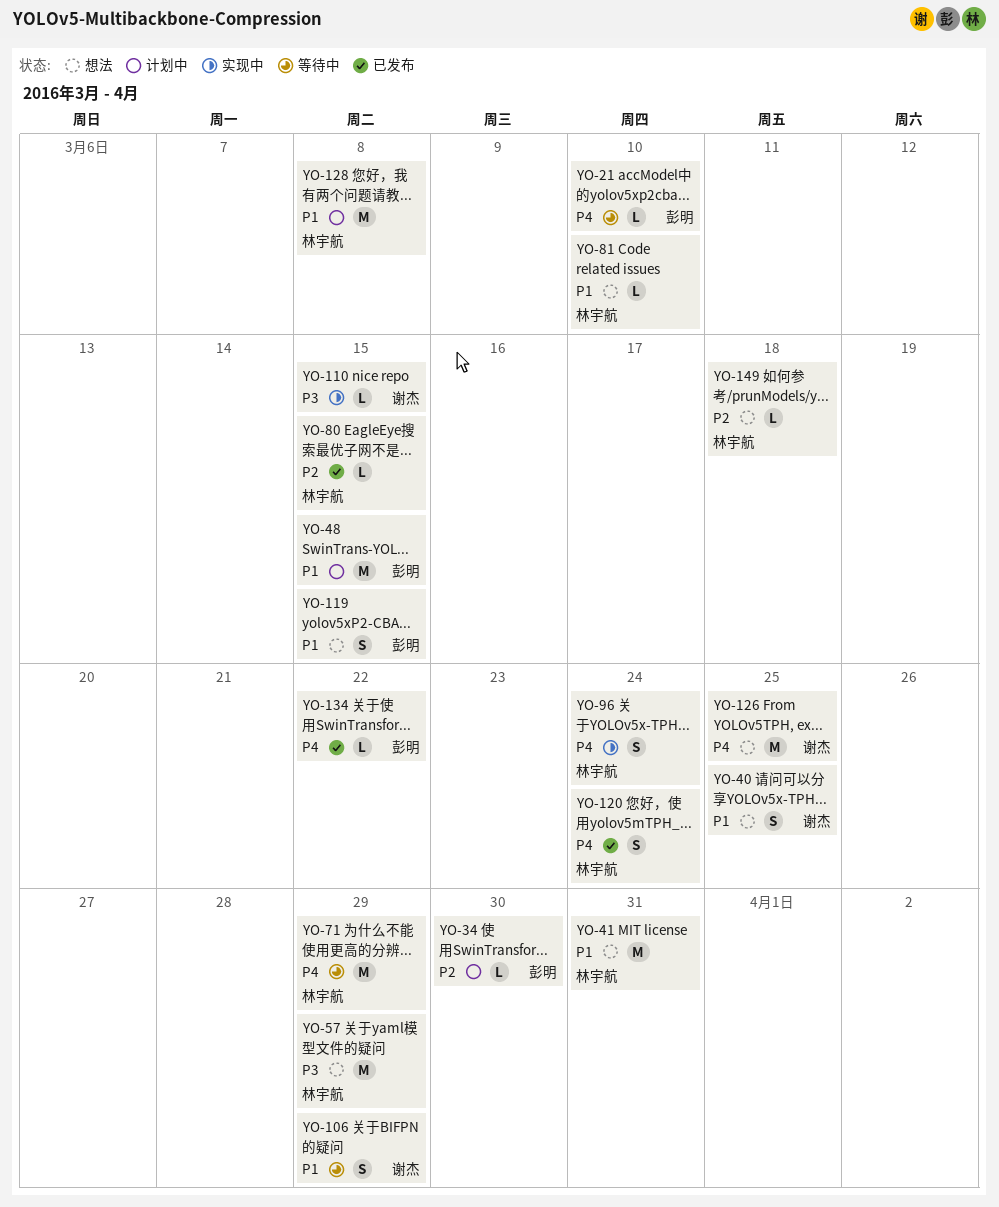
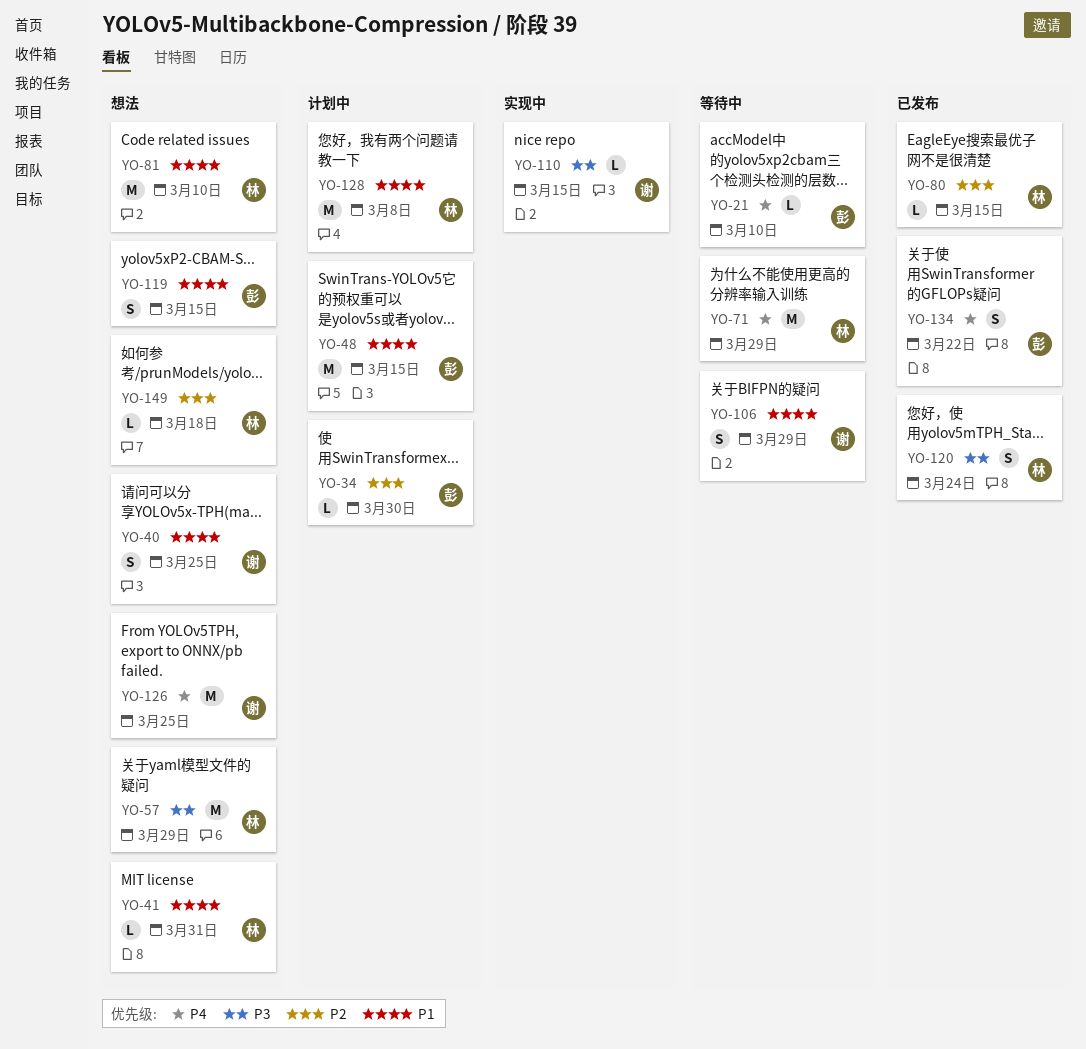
YO-41, estimate: M -> L
YO-81, estimate: L -> M
YO-96: present -> none
YO-120, priority: P4 -> P3
YO-134, estimate: L -> S

